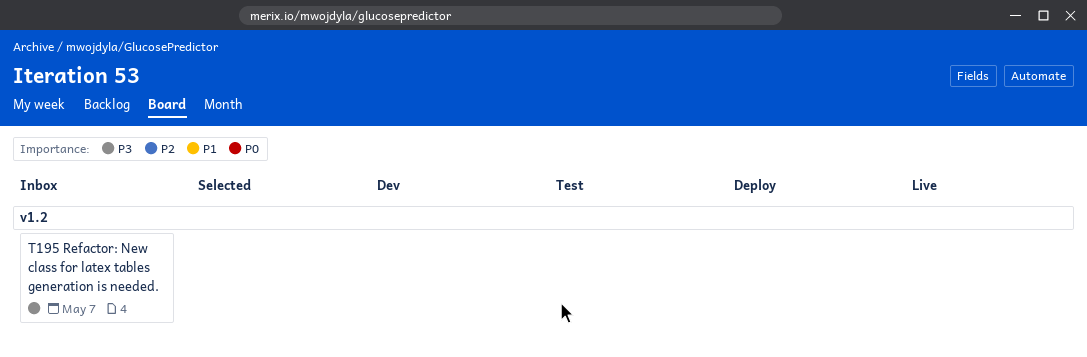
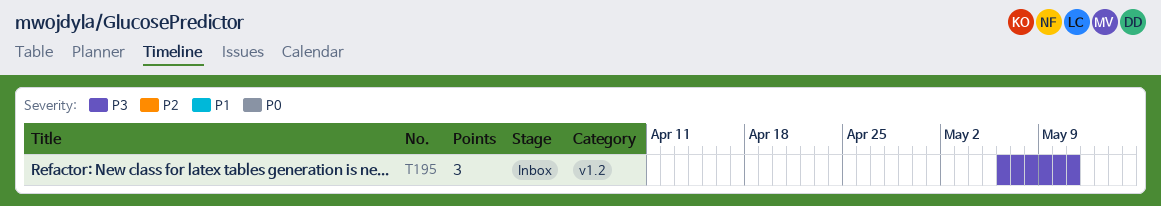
T195, due: May 7 -> May 11

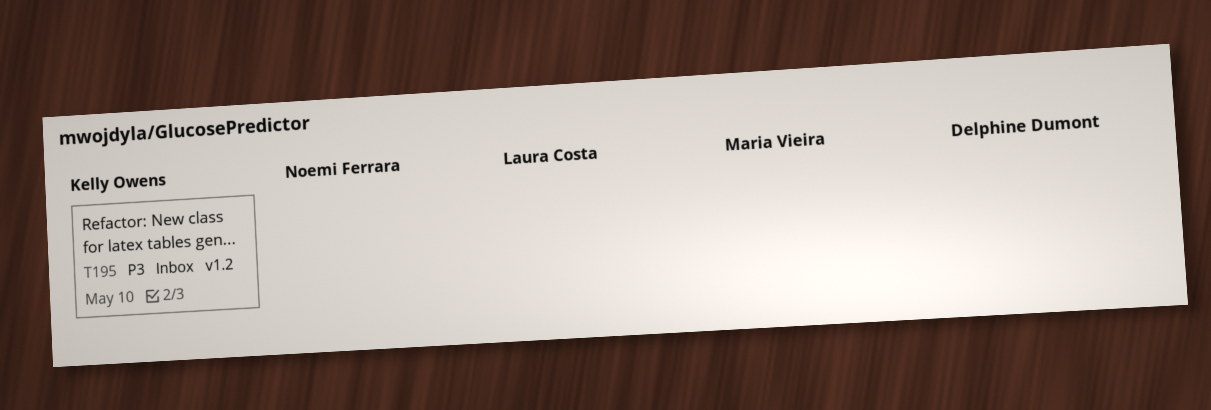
T195, due: May 11 -> May 10

